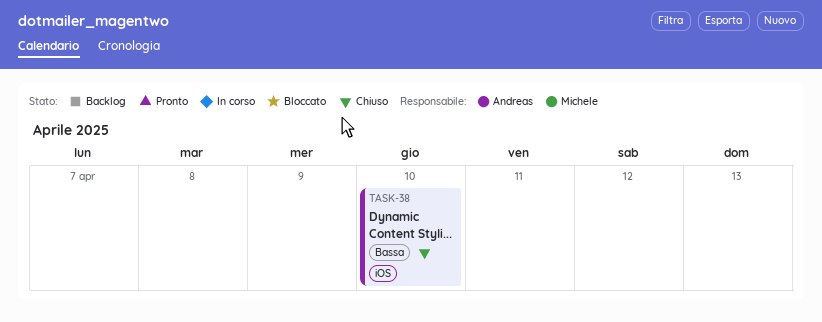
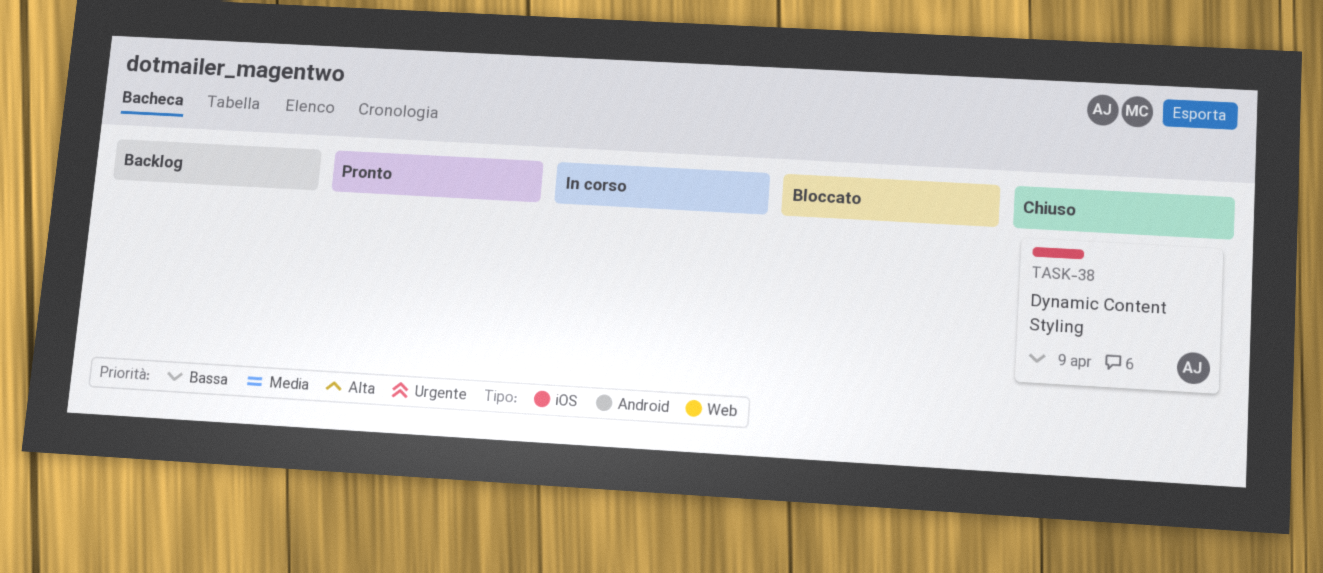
TASK-38, due: Apr 10 -> Apr 9

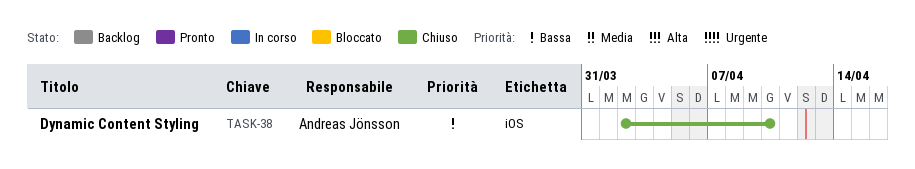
TASK-38, due: Apr 9 -> Apr 10

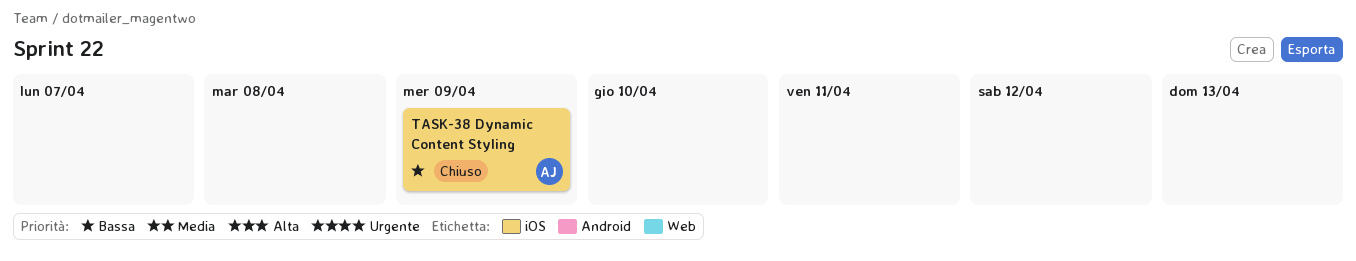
TASK-38, due: Apr 10 -> Apr 9

